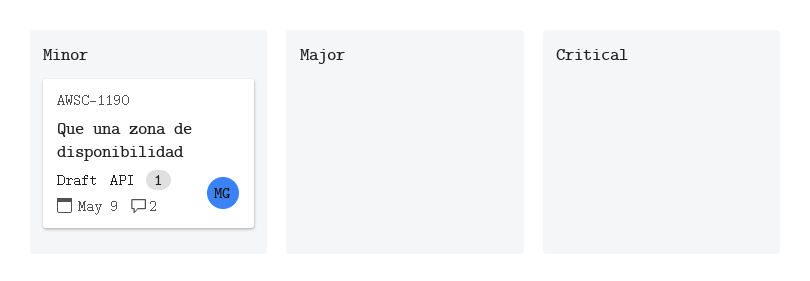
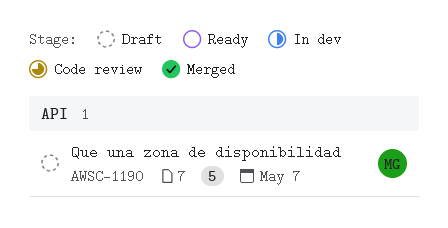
AWSC-1190, estimate: 1 -> 5
AWSC-1190, due: May 9 -> May 7

